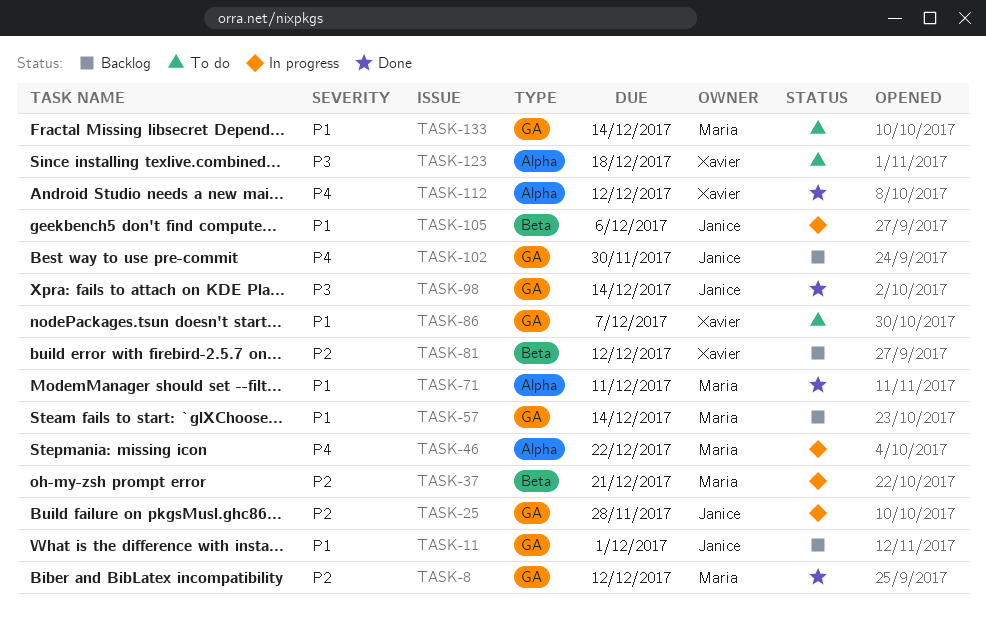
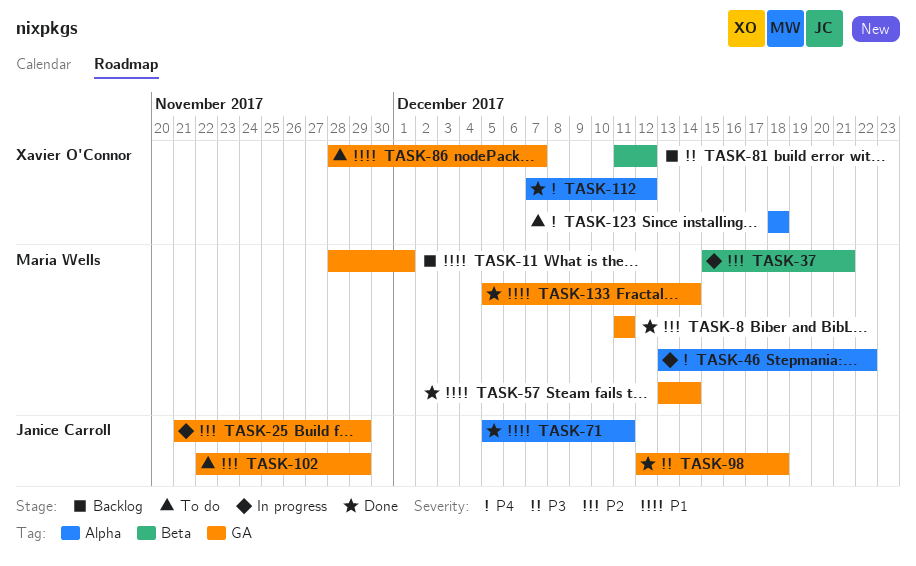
TASK-8, due: Dec 12 -> Dec 11
TASK-11, owner: Janice Carroll -> Maria Wells
TASK-25, due: Nov 28 -> Nov 29
TASK-57, status: Backlog -> Done
TASK-71, owner: Maria Wells -> Janice Carroll
TASK-81, priority: P2 -> P3
TASK-98, due: Dec 14 -> Dec 18
TASK-102, status: Backlog -> To do
TASK-102, priority: P4 -> P2
TASK-102, due: Nov 30 -> Nov 29
TASK-105: present -> none
TASK-123, priority: P3 -> P4
TASK-133, status: To do -> Done

